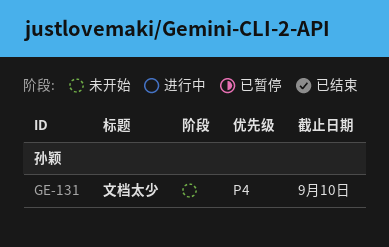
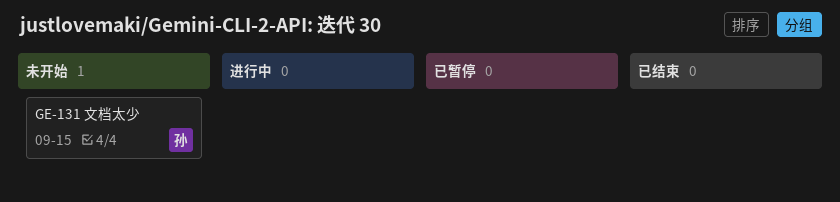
GE-131, due: Sep 10 -> Sep 15

